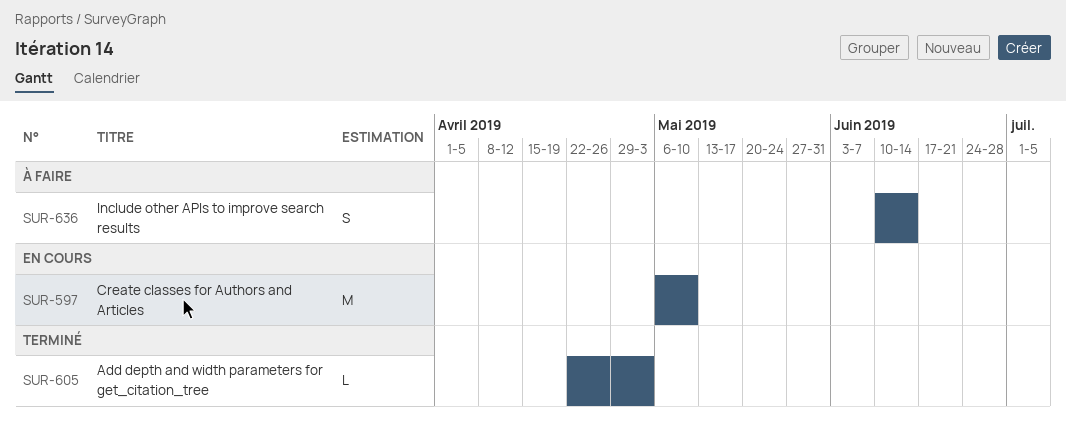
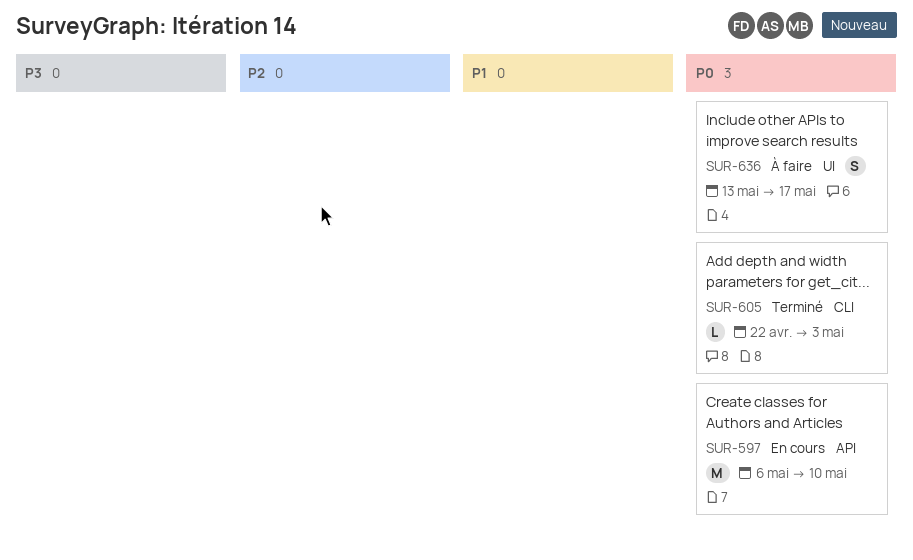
SUR-636, start: Jun 10 -> May 13
SUR-636, due: Jun 14 -> May 17

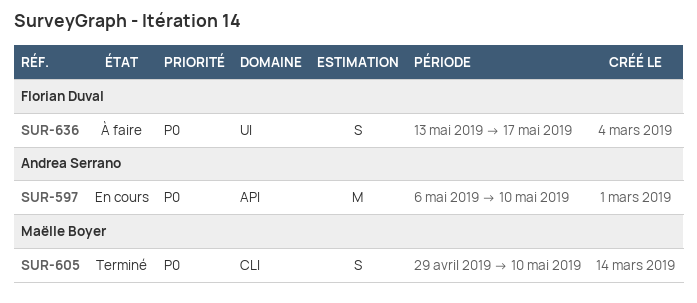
SUR-605, estimate: L -> S
SUR-605, start: Apr 22 -> Apr 29
SUR-605, due: May 3 -> May 10

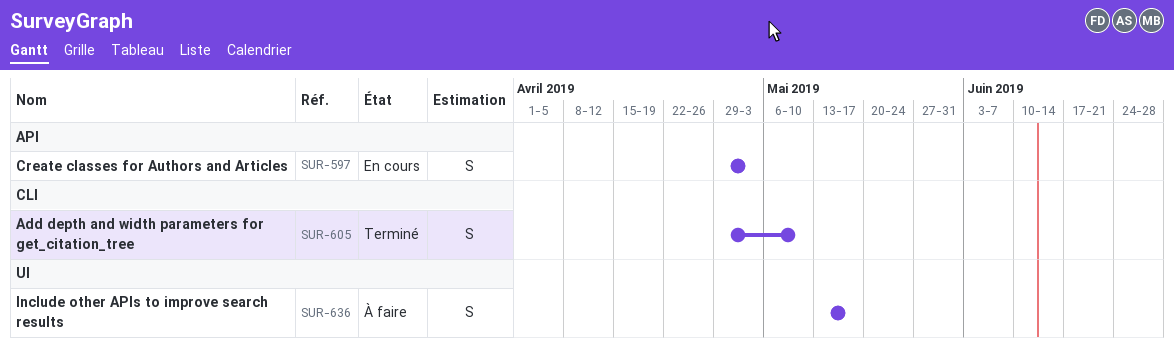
SUR-597, estimate: M -> S
SUR-597, start: May 6 -> Apr 29
SUR-597, due: May 10 -> May 3

